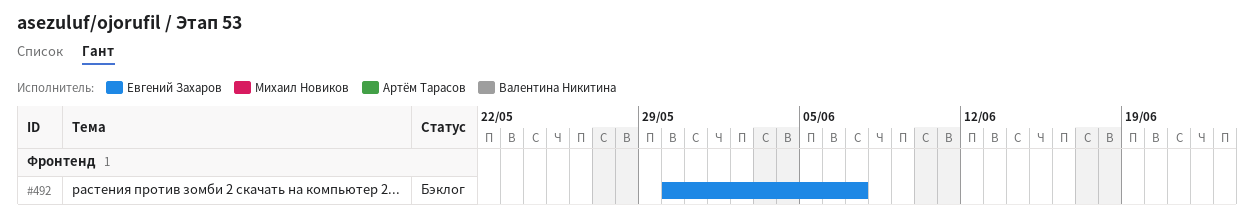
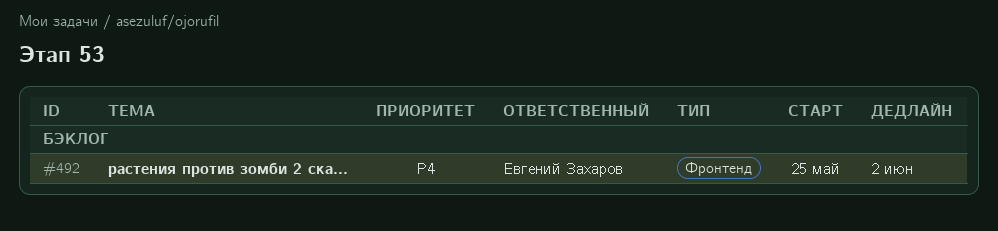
#492, start: May 30 -> May 25
#492, due: Jun 7 -> Jun 2

